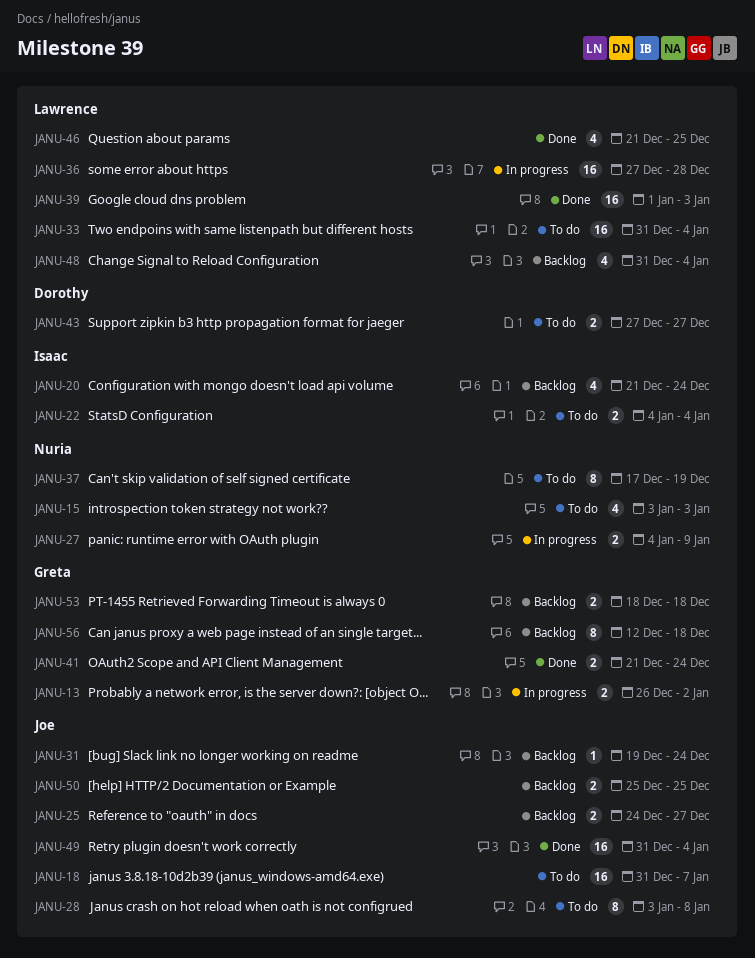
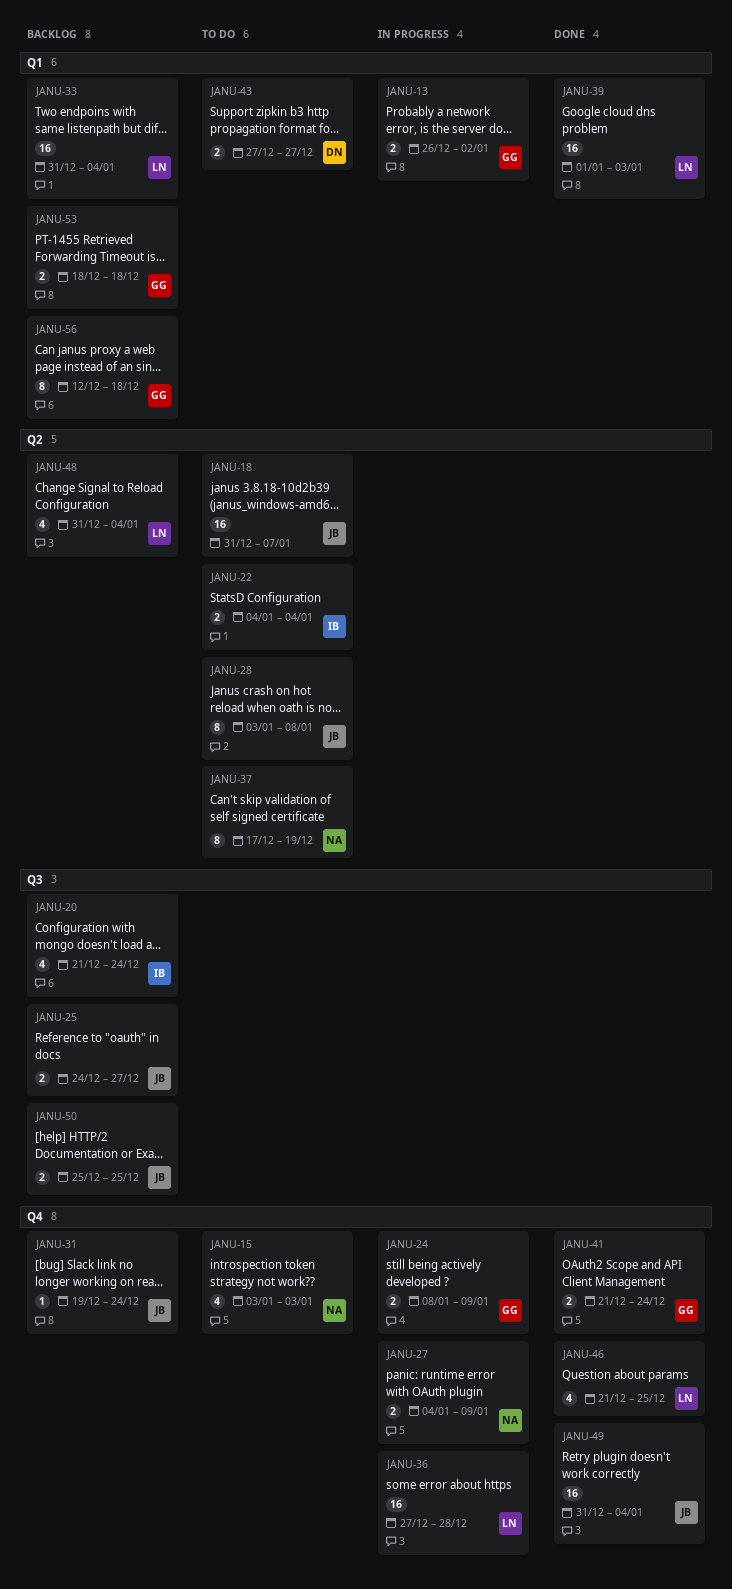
JANU-24: none -> present
JANU-33, status: To do -> Backlog

